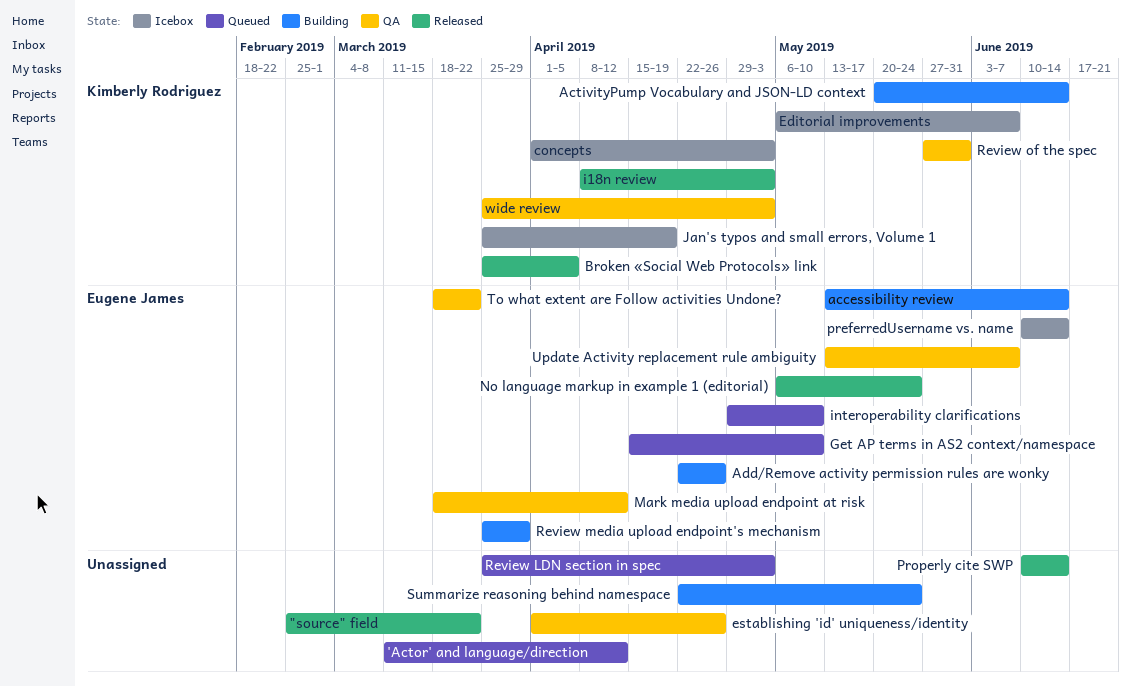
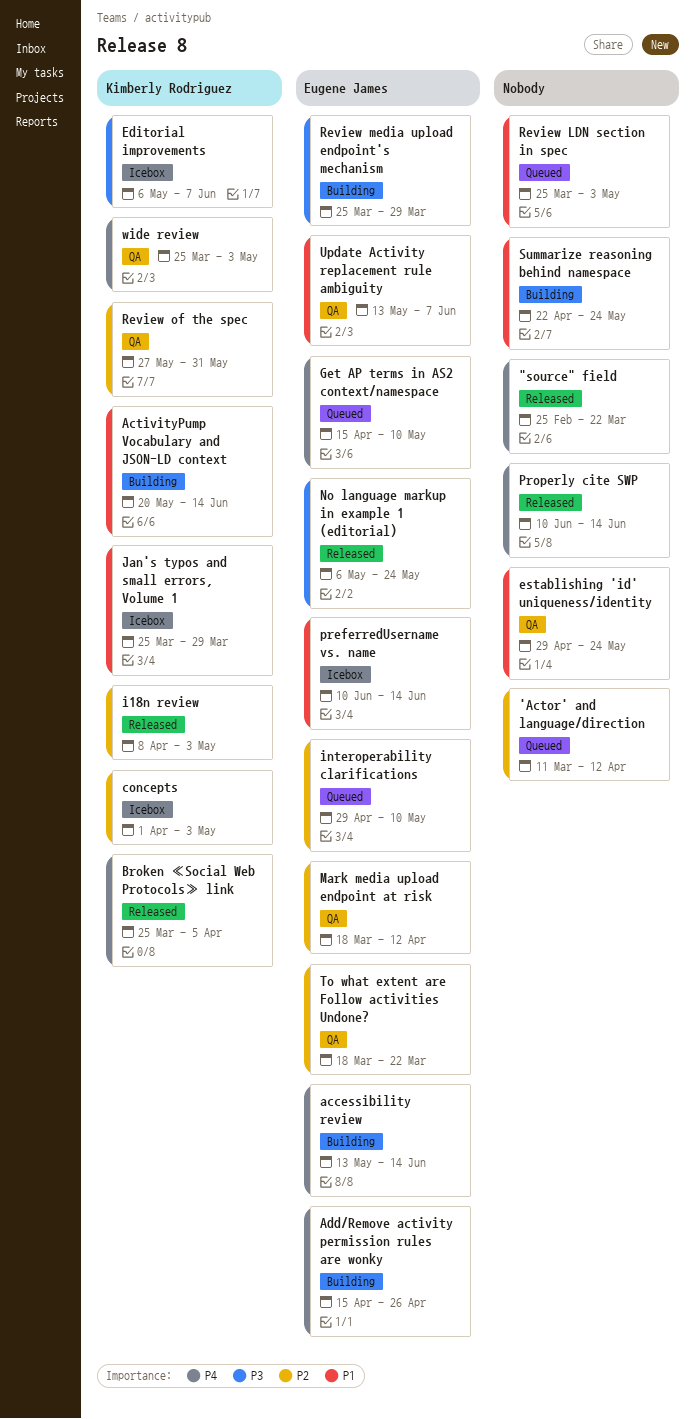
Add/Remove activity permission rules are wonky, start: Apr 22 -> Apr 15
establishing 'id' uniqueness/identity, start: Apr 1 -> Apr 29
establishing 'id' uniqueness/identity, due: Apr 26 -> May 24
Jan's typos and small errors, Volume 1, due: Apr 19 -> Mar 29

